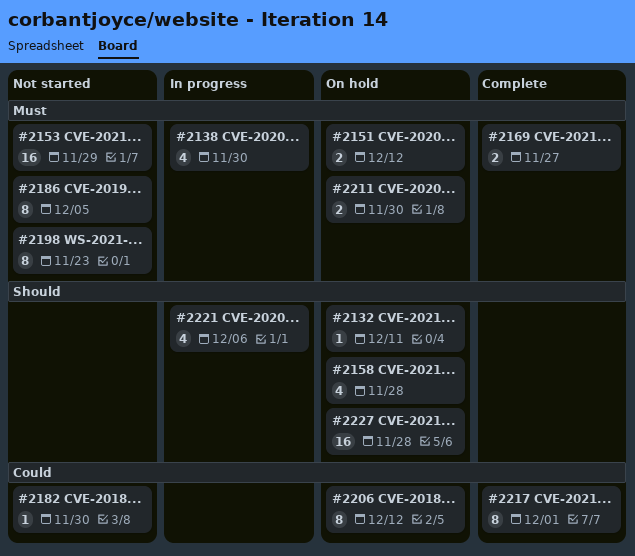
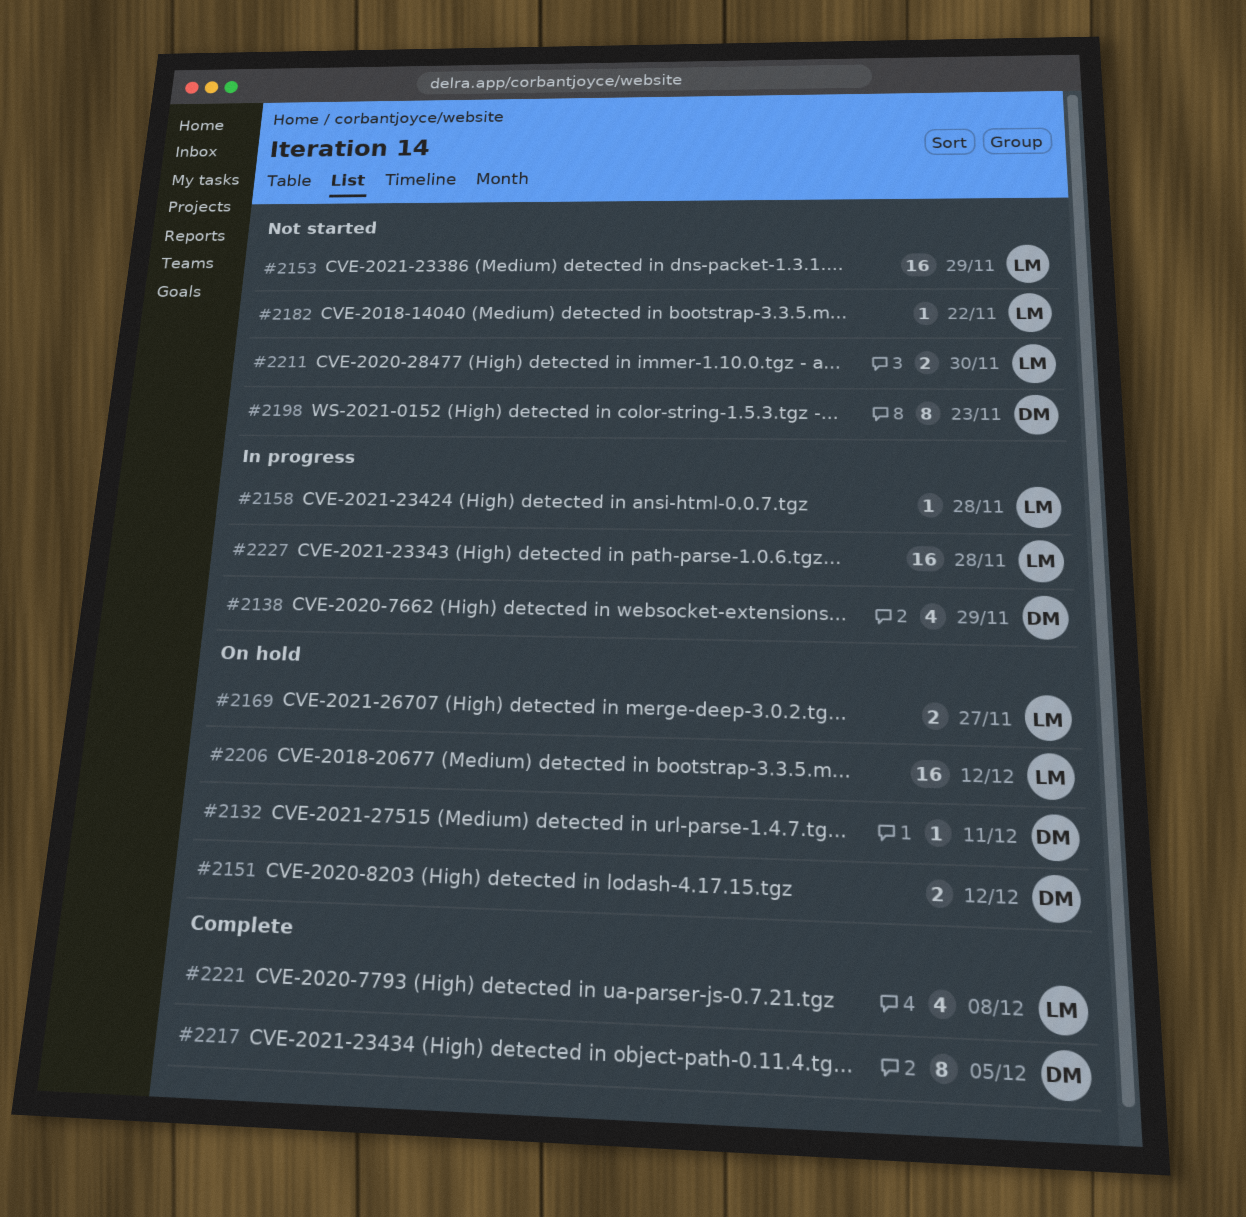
#2138, due: Nov 30 -> Nov 29
#2158, status: On hold -> In progress
#2158, estimate: 4 -> 1
#2169, status: Complete -> On hold
#2182, due: Nov 30 -> Nov 22
#2186: present -> none
#2206, estimate: 8 -> 16
#2211, status: On hold -> Not started
#2217, due: Dec 1 -> Dec 5
#2221, status: In progress -> Complete
#2221, due: Dec 6 -> Dec 8
#2227, status: On hold -> In progress

